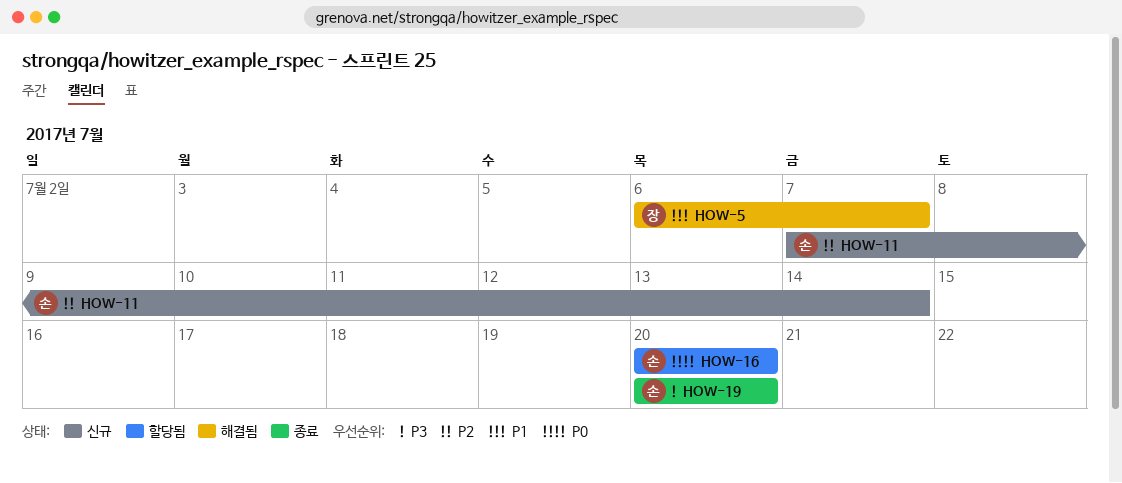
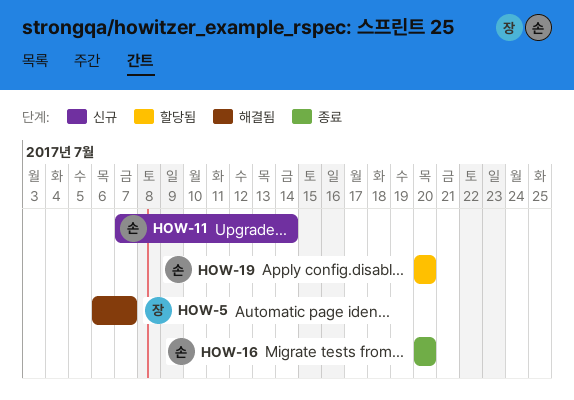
HOW-16, status: 할당됨 -> 종료
HOW-19, status: 종료 -> 할당됨

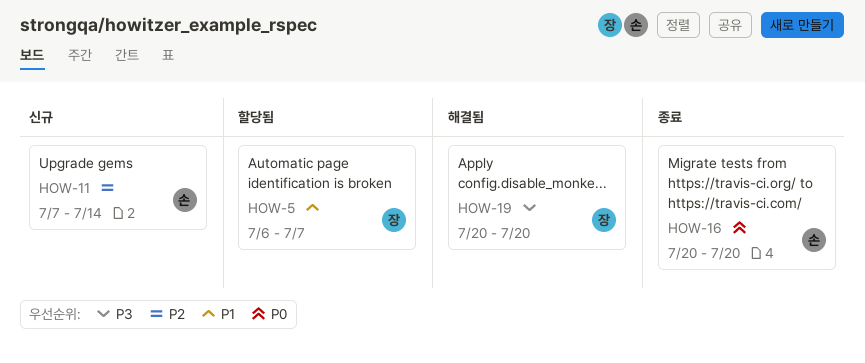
HOW-5, status: 해결됨 -> 할당됨
HOW-19, status: 할당됨 -> 해결됨
HOW-19, owner: 손 -> 장

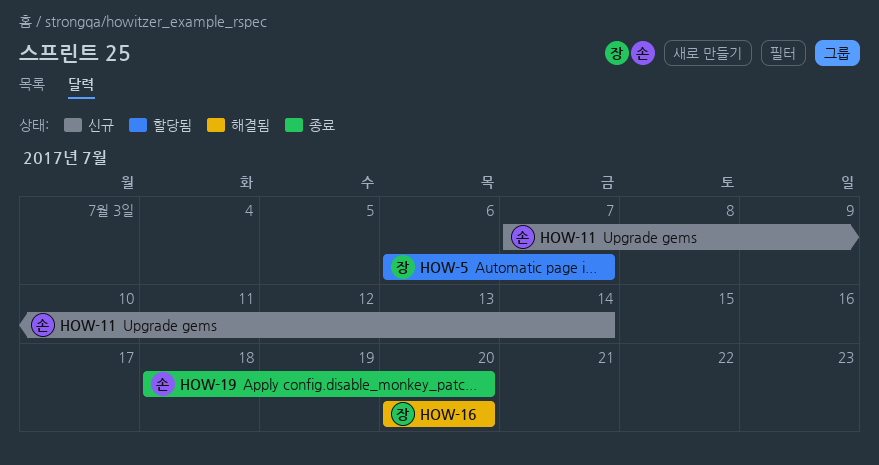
HOW-16, status: 종료 -> 해결됨
HOW-16, owner: 손 -> 장
HOW-19, status: 해결됨 -> 종료
HOW-19, owner: 장 -> 손
HOW-19, start: Jul 20 -> Jul 18

